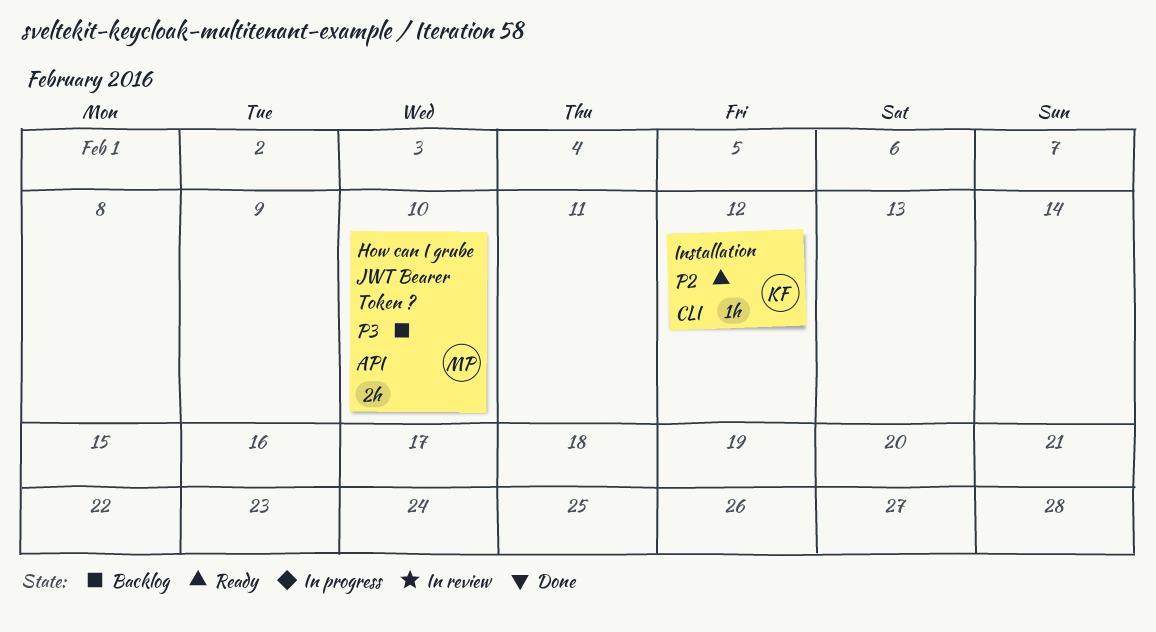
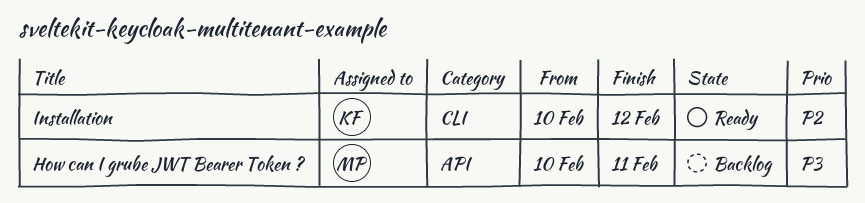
How can I grube JWT Bearer Token ?, due: Feb 10 -> Feb 11

